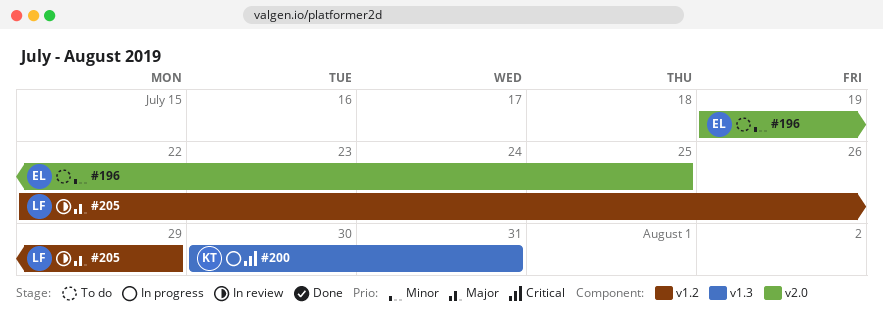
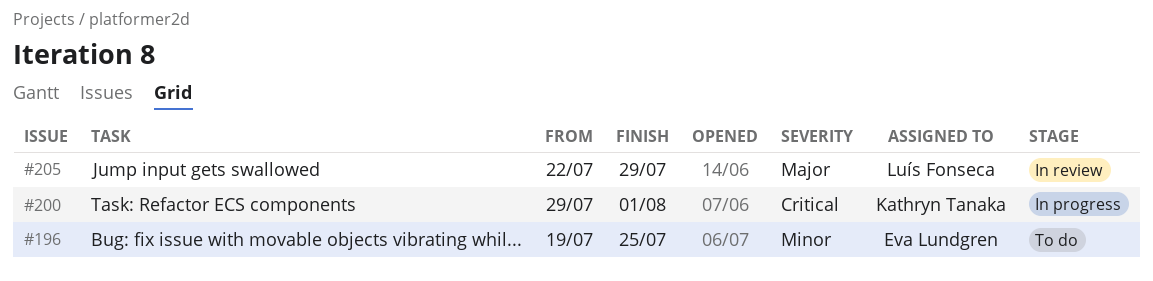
#200, start: Jul 30 -> Jul 29
#200, due: Jul 31 -> Aug 1

